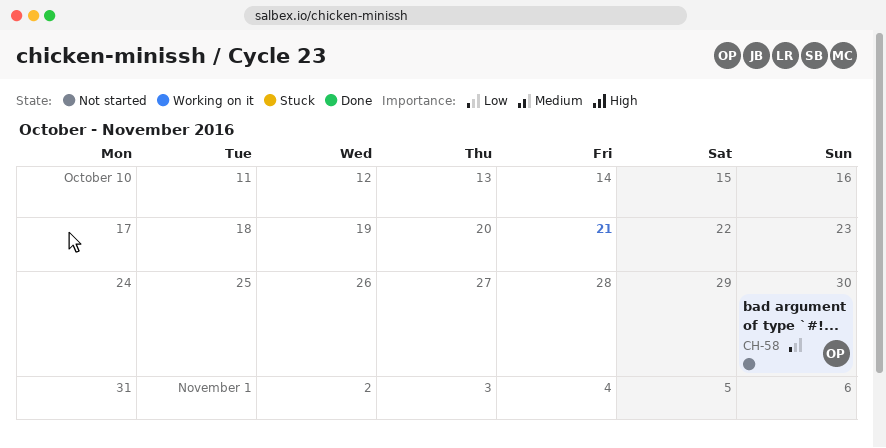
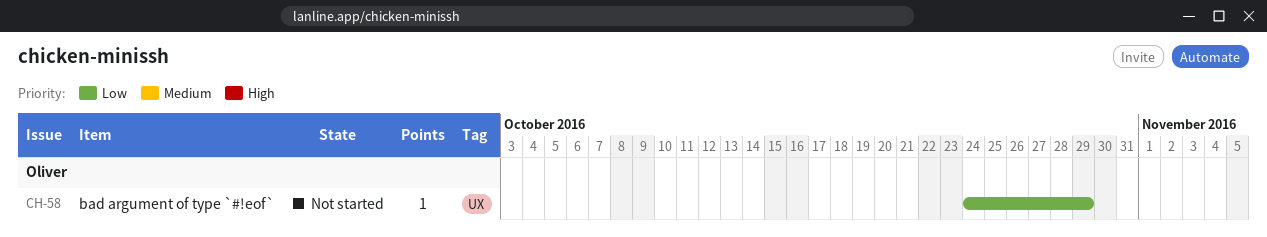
CH-58, due: Oct 30 -> Oct 29

